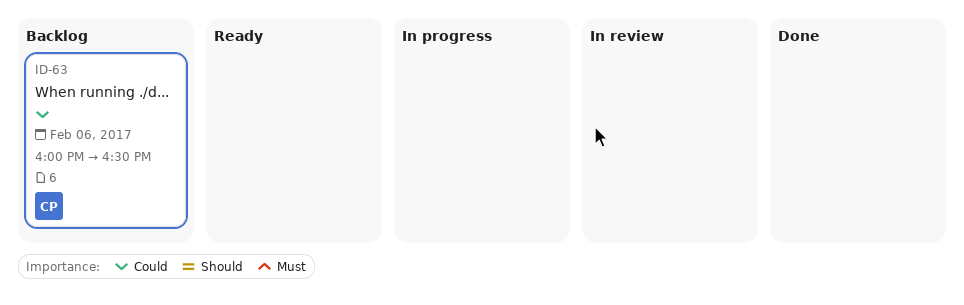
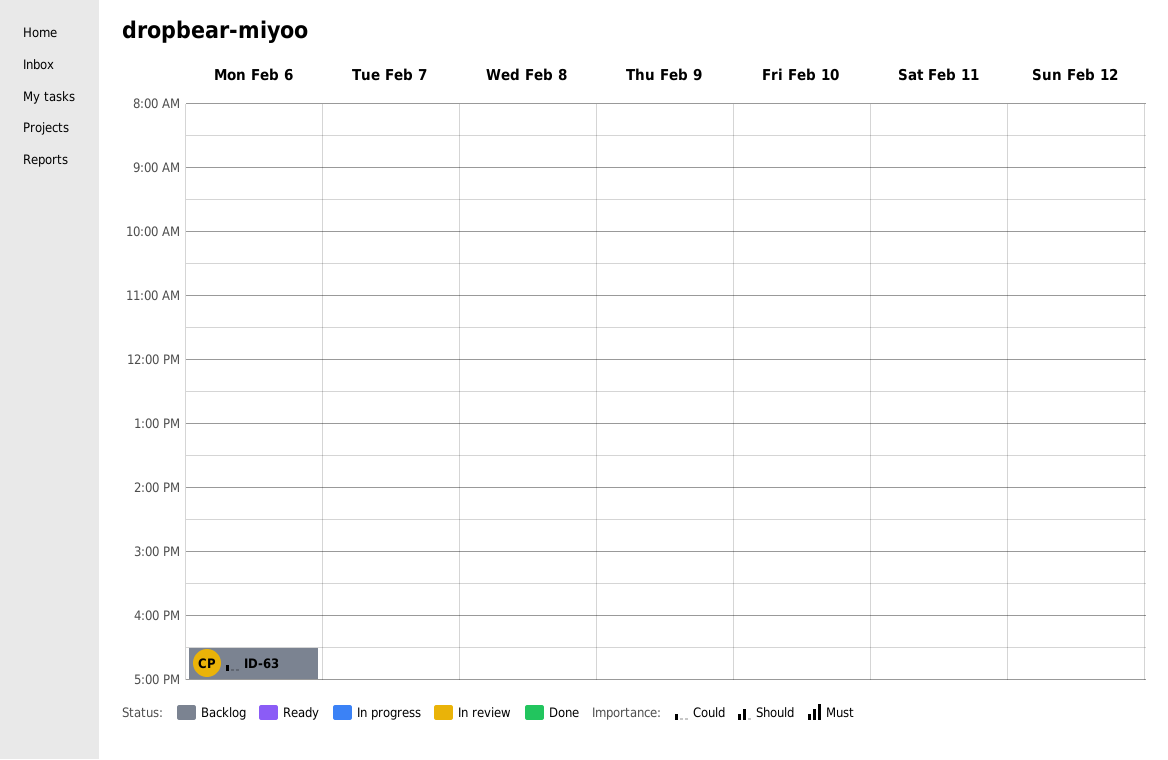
ID-63, begins: 16:00 -> 16:30
ID-63, ends: 16:30 -> 17:00

